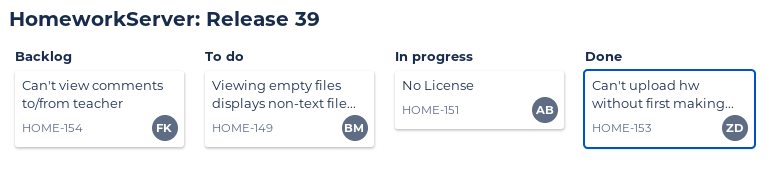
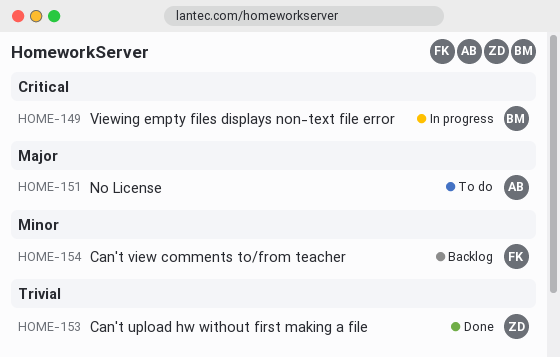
HOME-149, status: To do -> In progress
HOME-151, status: In progress -> To do

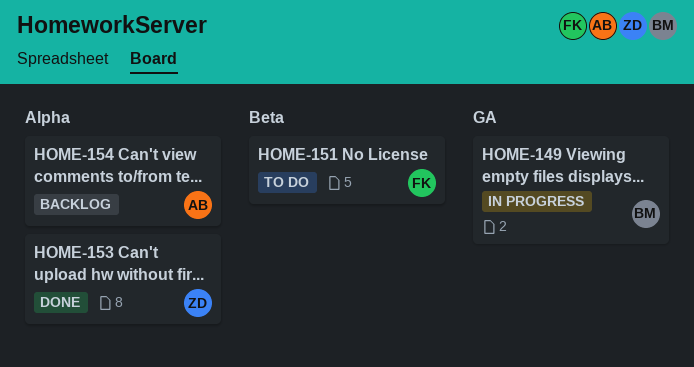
HOME-151, owner: AB -> FK
HOME-154, owner: FK -> AB

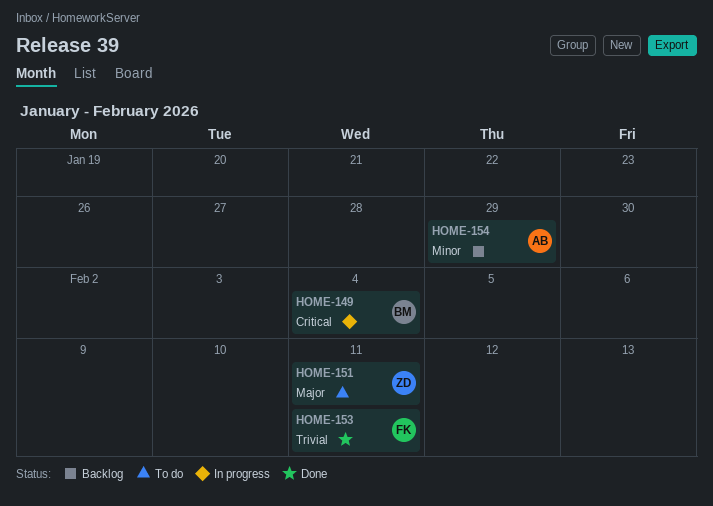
HOME-151, owner: FK -> ZD
HOME-153, owner: ZD -> FK

